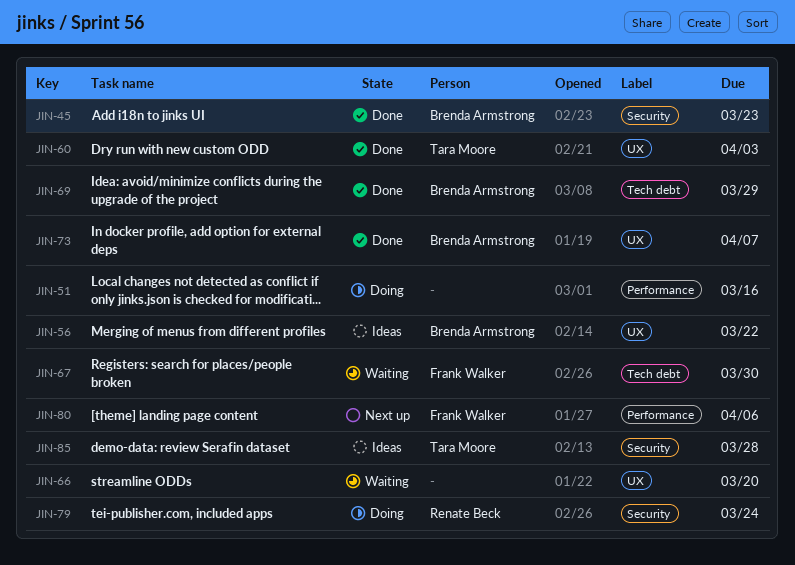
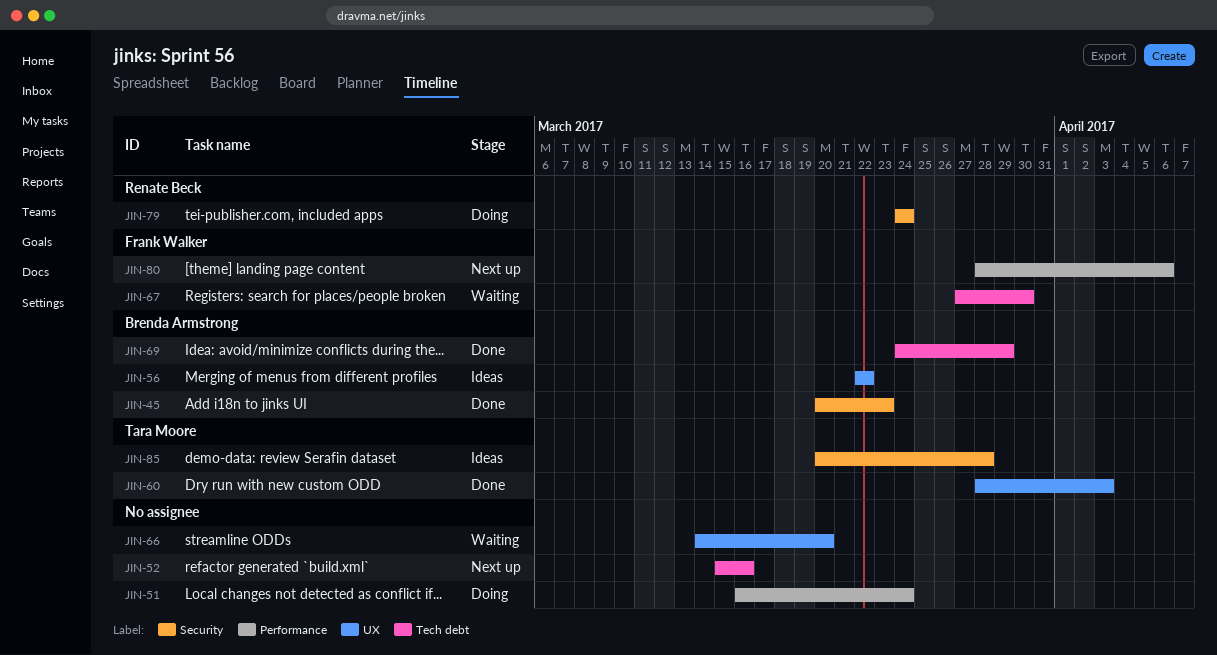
JIN-51, due: Mar 16 -> Mar 24
JIN-52: none -> present
JIN-73: present -> none

